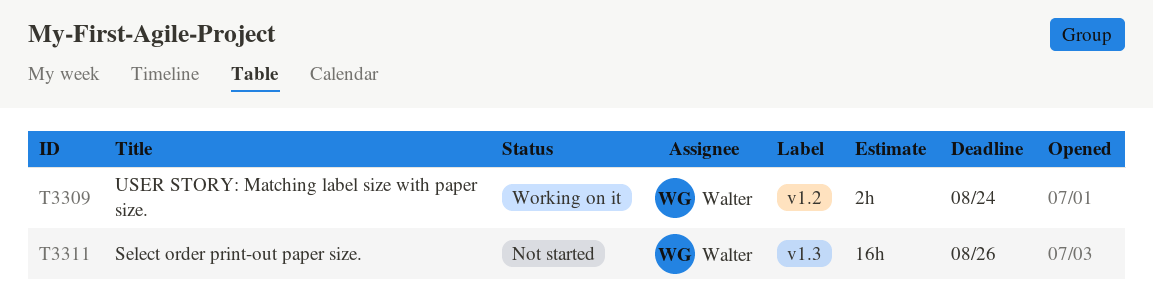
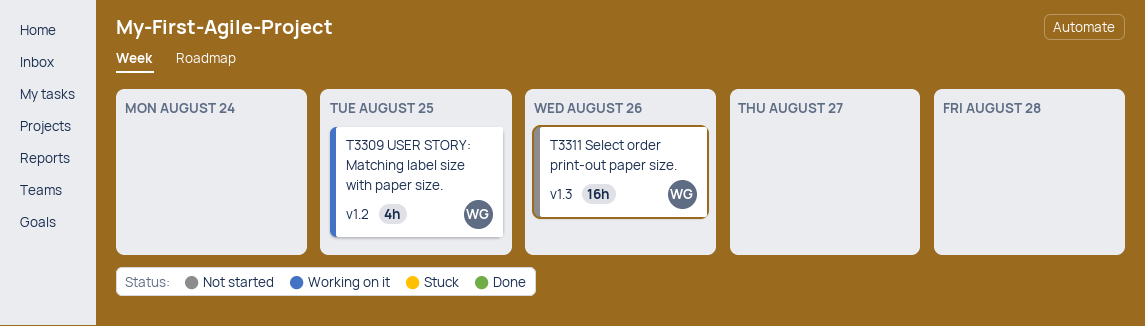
T3309, estimate: 2h -> 4h
T3309, due: Aug 24 -> Aug 25

